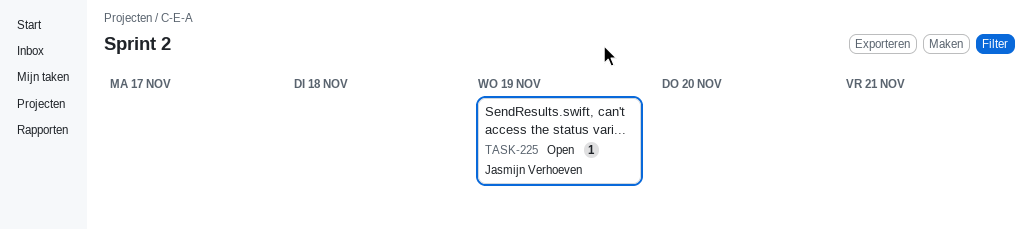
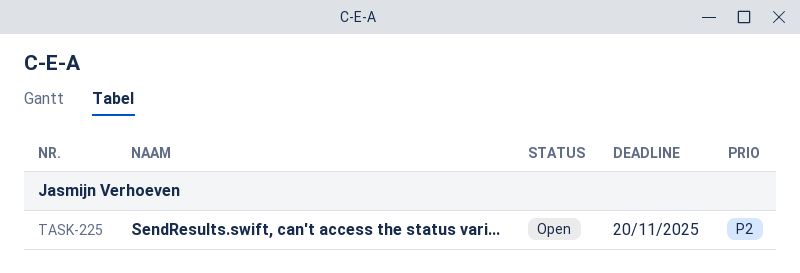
TASK-225, due: Nov 19 -> Nov 20

